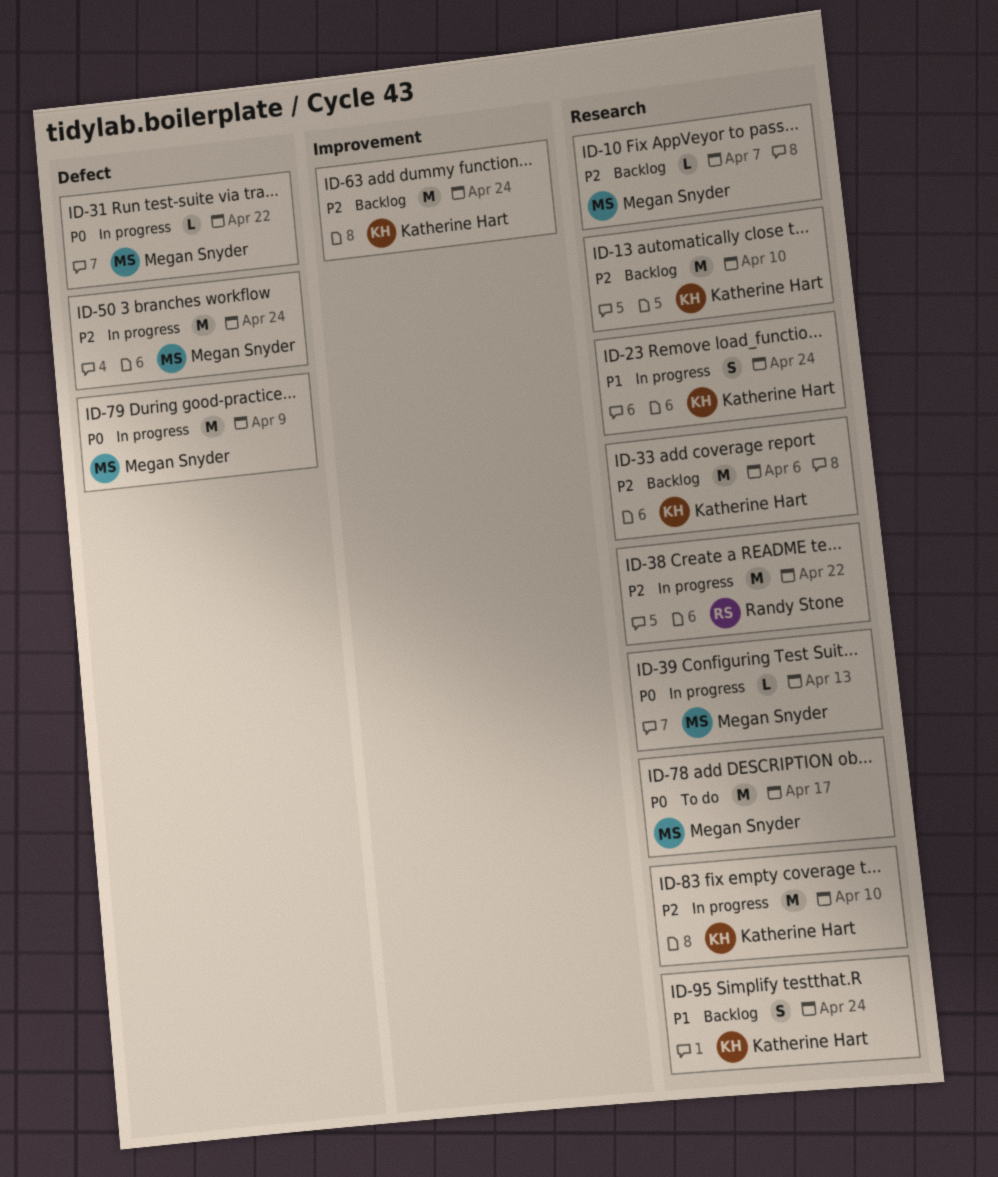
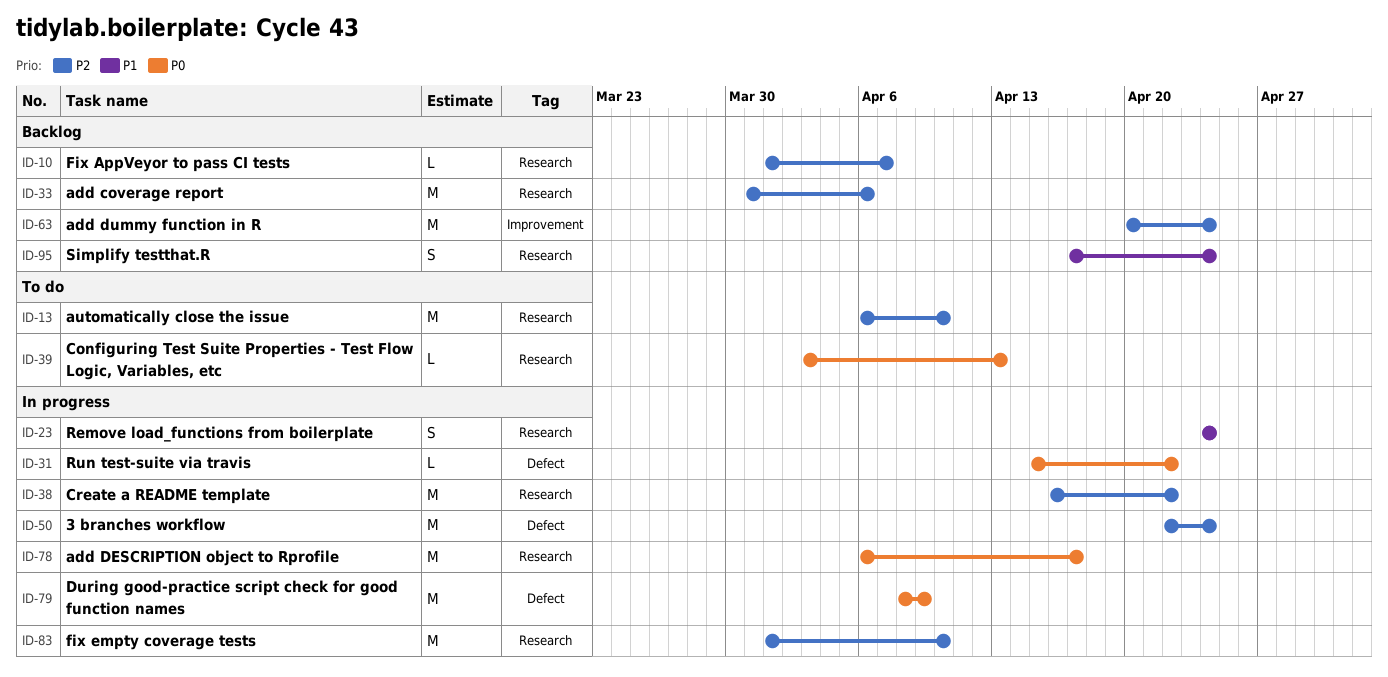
ID-13, status: Backlog -> To do
ID-39, status: In progress -> To do
ID-78, status: To do -> In progress

